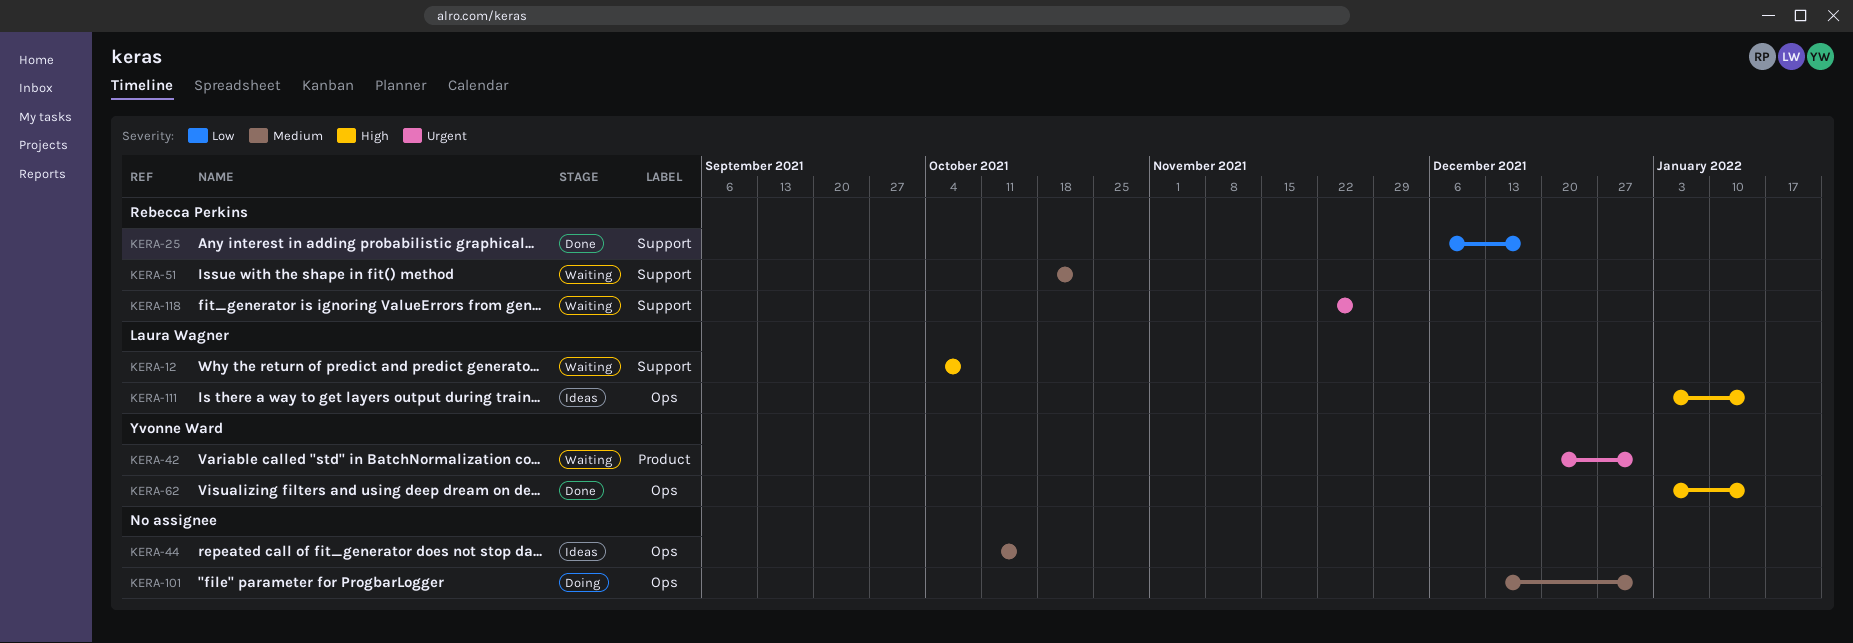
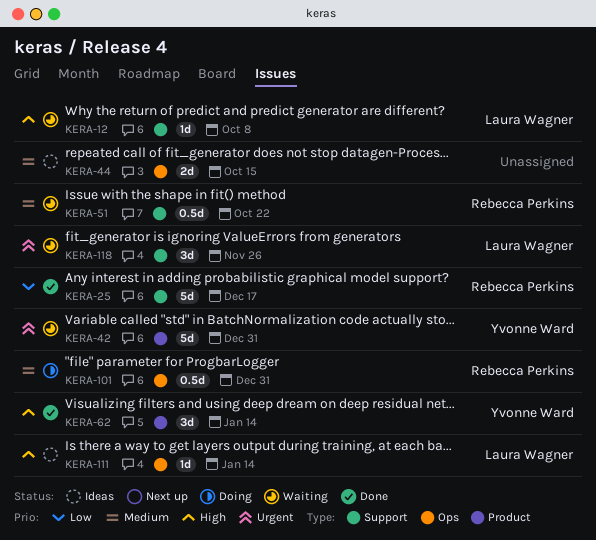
KERA-62, label: Ops -> Product
KERA-101, owner: none -> Rebecca Perkins
KERA-118, owner: Rebecca Perkins -> Laura Wagner

